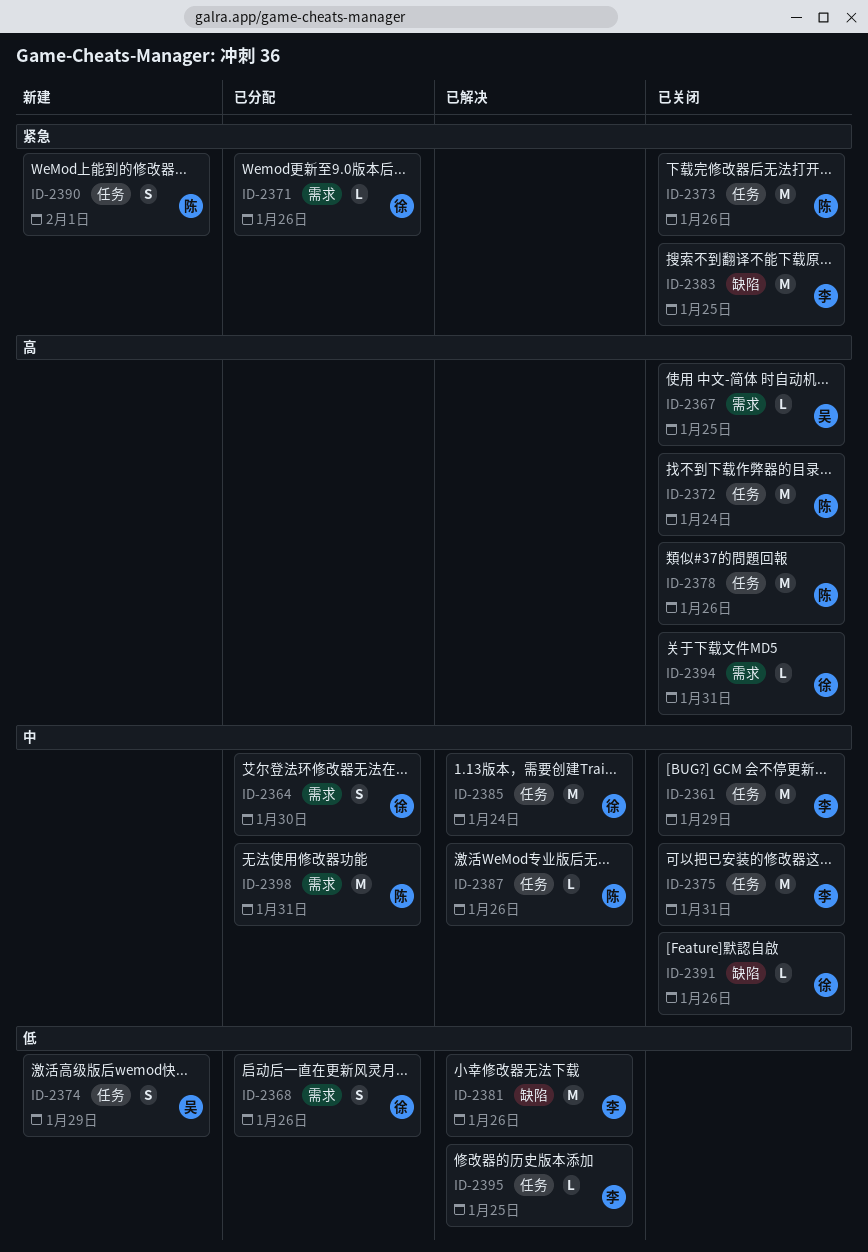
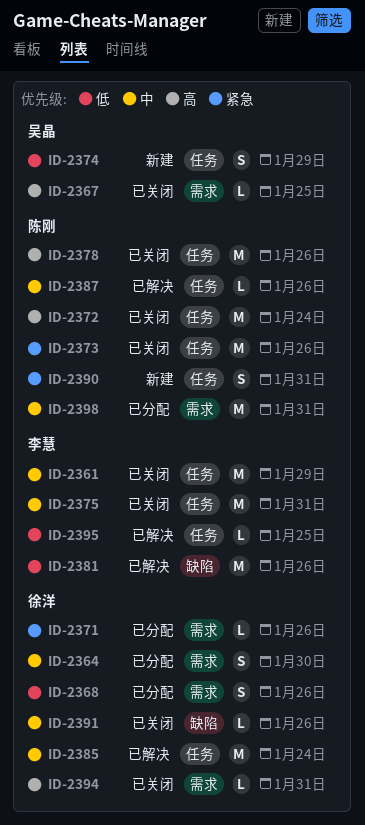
ID-2383: present -> none
ID-2390, due: Feb 1 -> Jan 31

